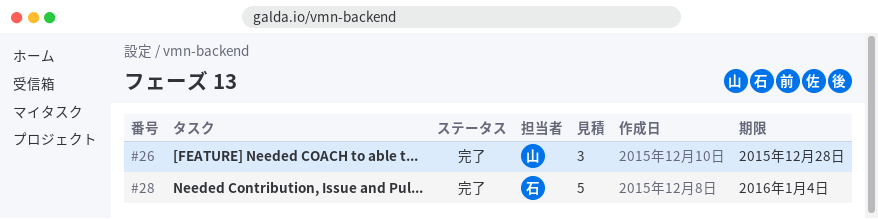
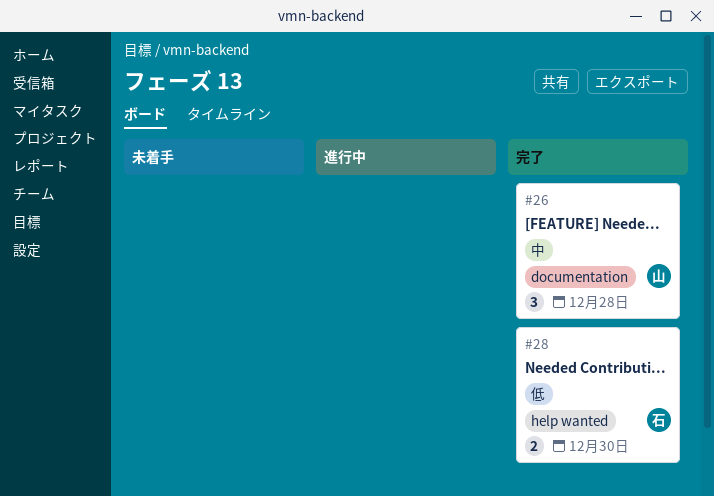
#28, estimate: 5 -> 2
#28, due: Jan 4 -> Dec 30

